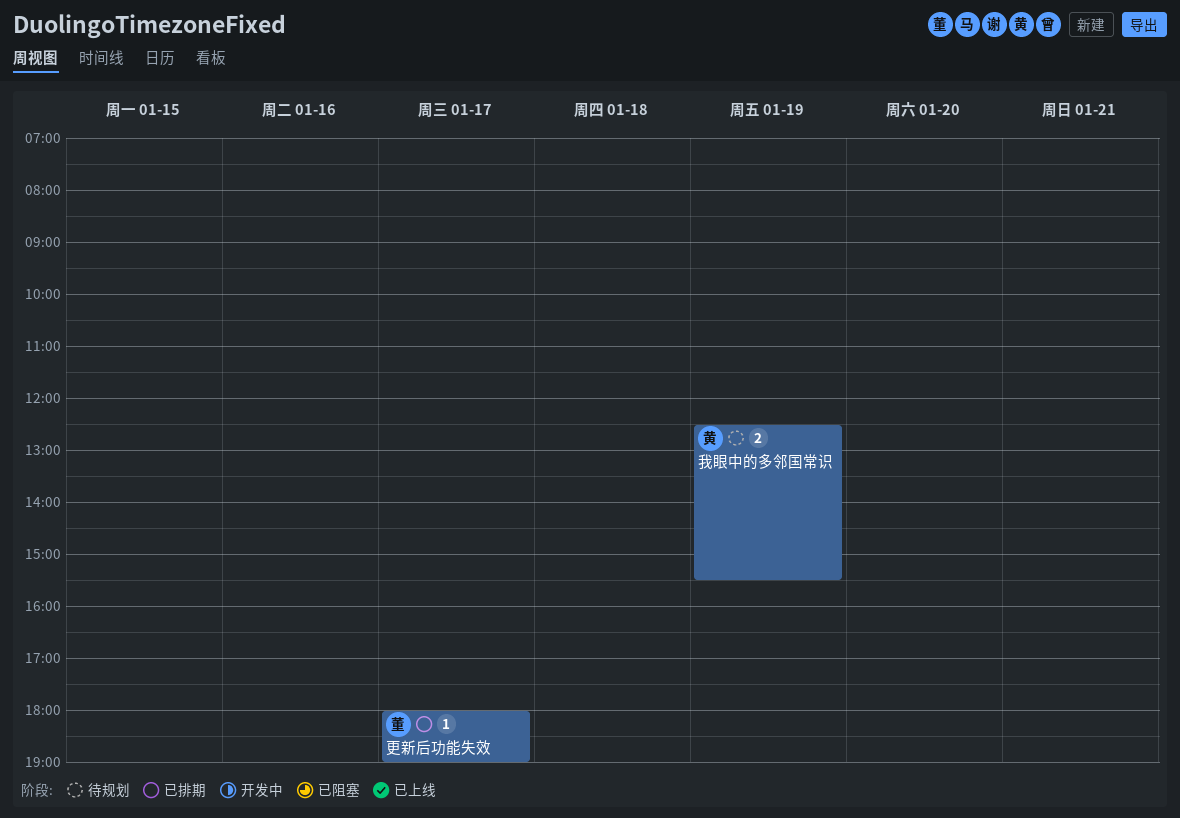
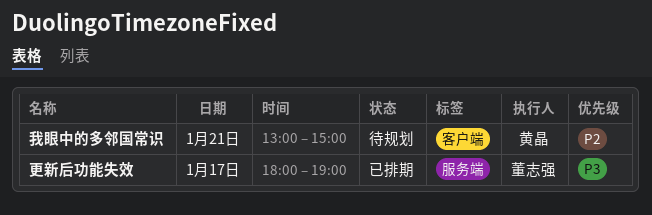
我眼中的多邻国常识, day: Jan 19 -> Jan 21
我眼中的多邻国常识, begins: 12:30 -> 13:00
我眼中的多邻国常识, ends: 15:30 -> 15:00

